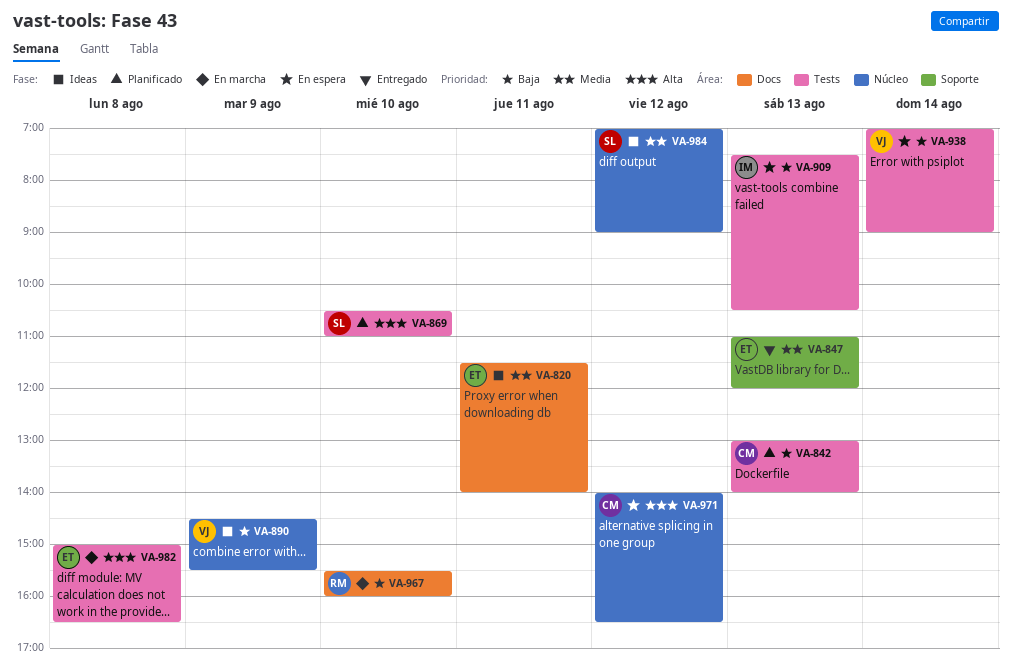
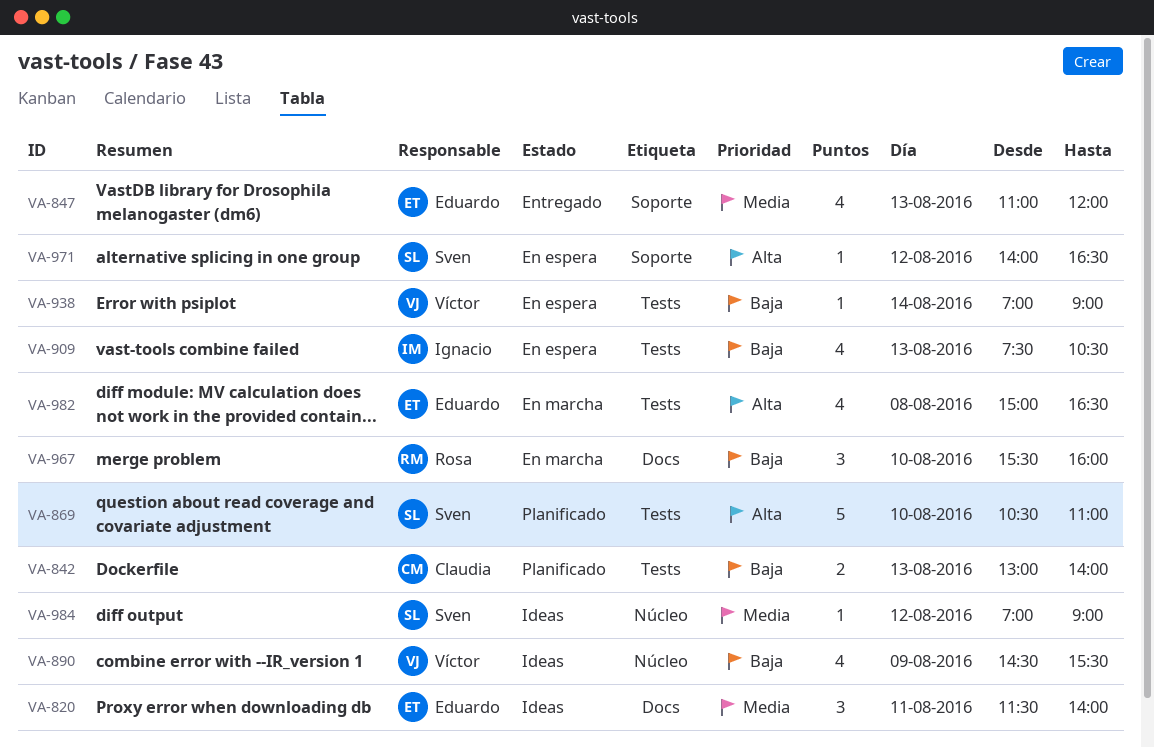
VA-971, owner: Claudia -> Sven
VA-971, label: Núcleo -> Soporte

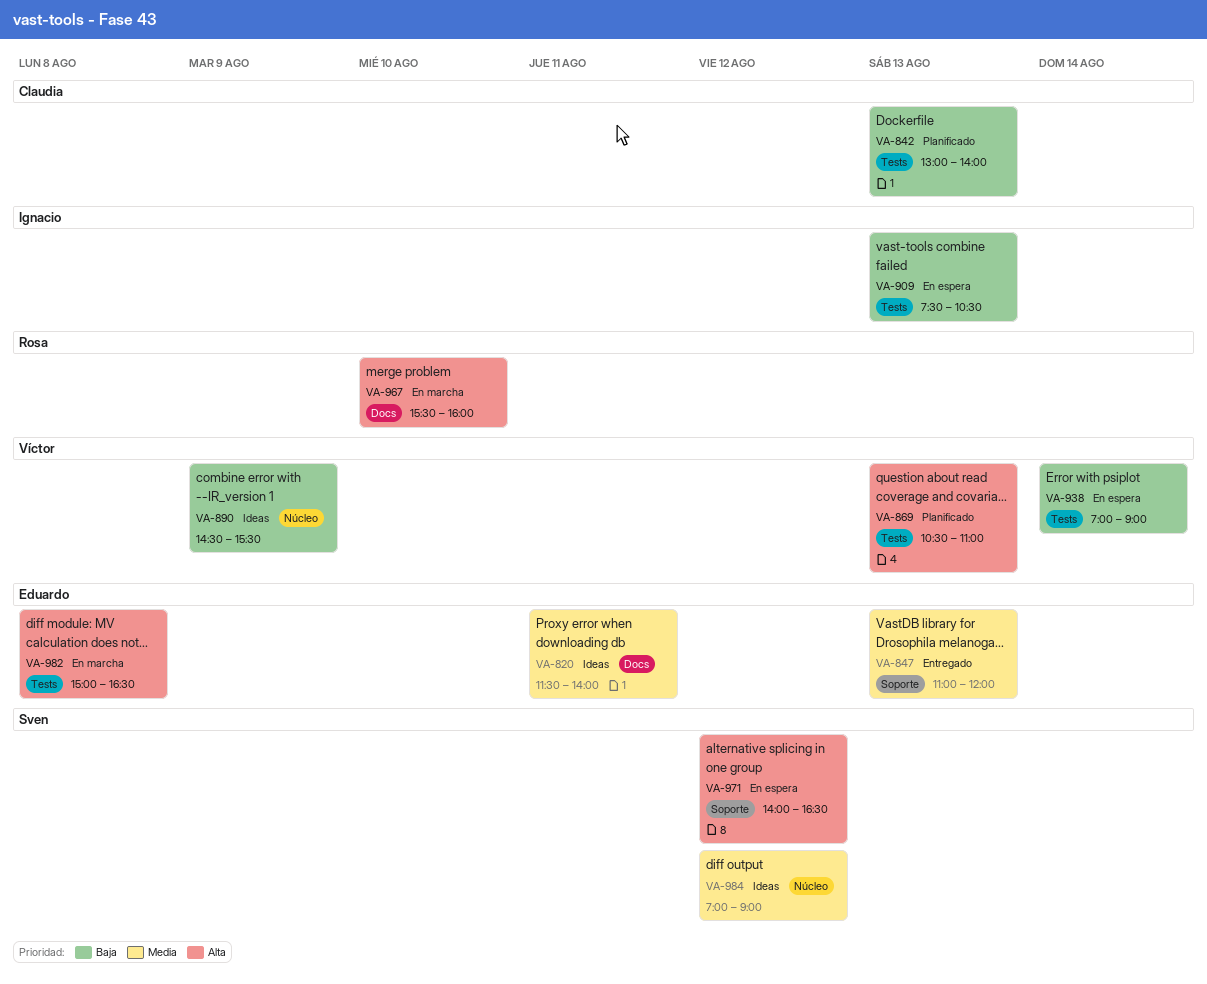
VA-869, owner: Sven -> Víctor
VA-869, day: Aug 10 -> Aug 13
VA-967, priority: Baja -> Alta

